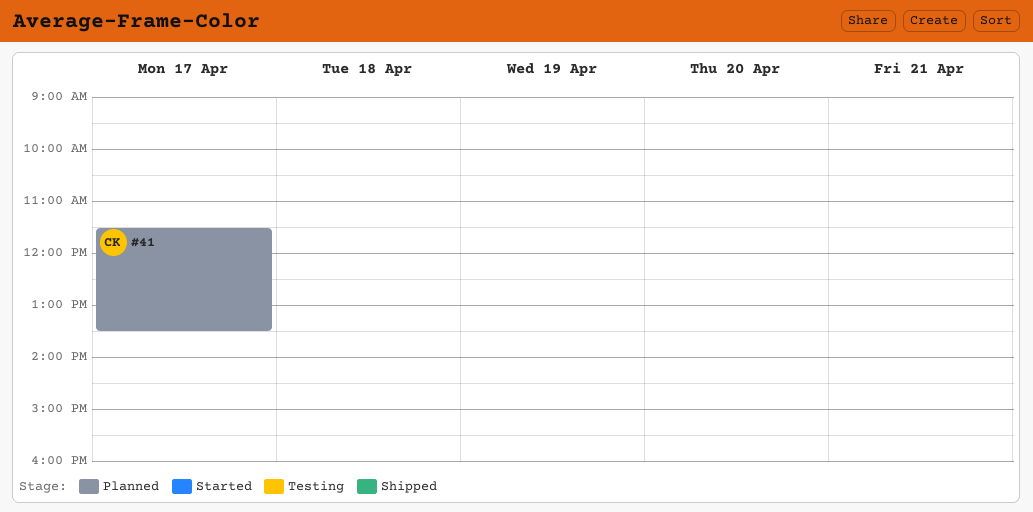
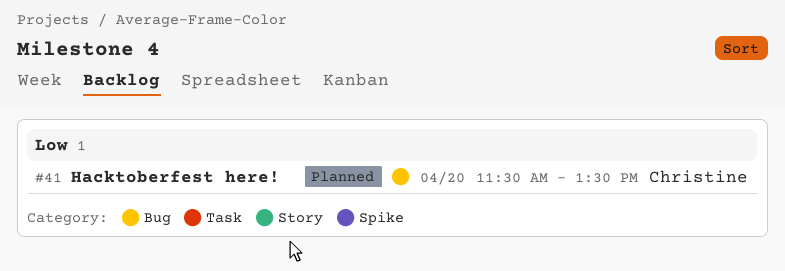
#41, day: Apr 17 -> Apr 20

